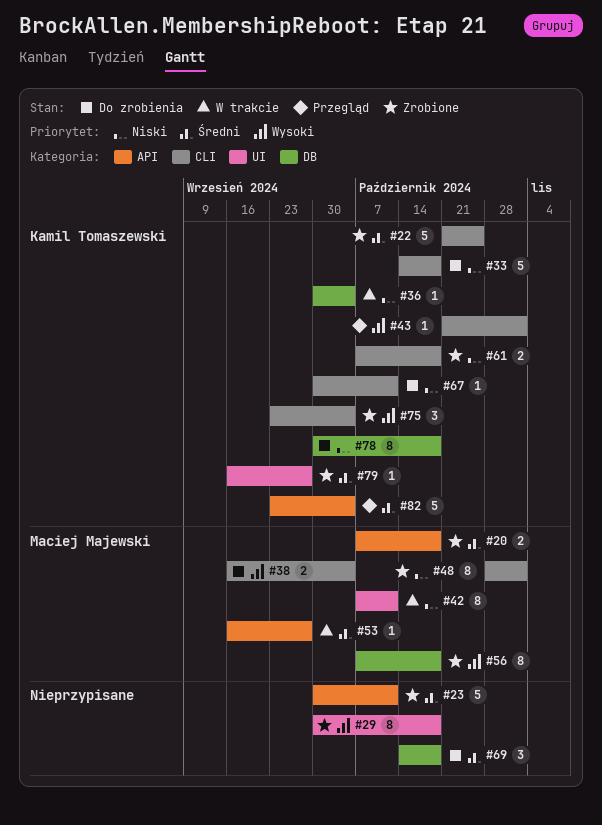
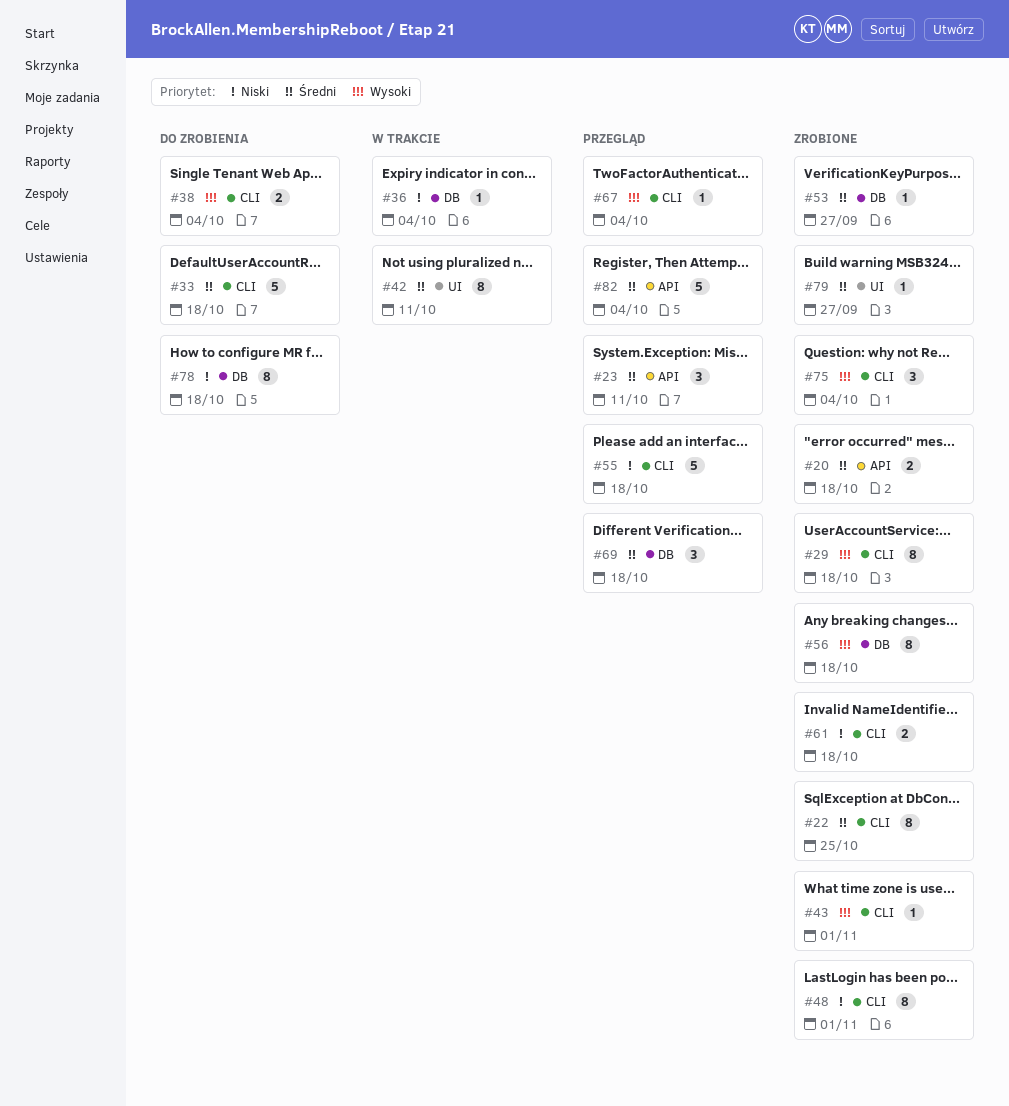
#22, estimate: 5 -> 8
#23, status: Zrobione -> Przegląd
#23, estimate: 5 -> 3
#29, label: UI -> CLI
#33, priority: Niski -> Średni
#42, priority: Niski -> Średni
#43, status: Przegląd -> Zrobione
#53, status: W trakcie -> Zrobione
#53, label: API -> DB
#55: none -> present
#67, status: Do zrobienia -> Przegląd
#67, priority: Niski -> Wysoki
#67, due: Oct 11 -> Oct 4
#69, status: Do zrobienia -> Przegląd

